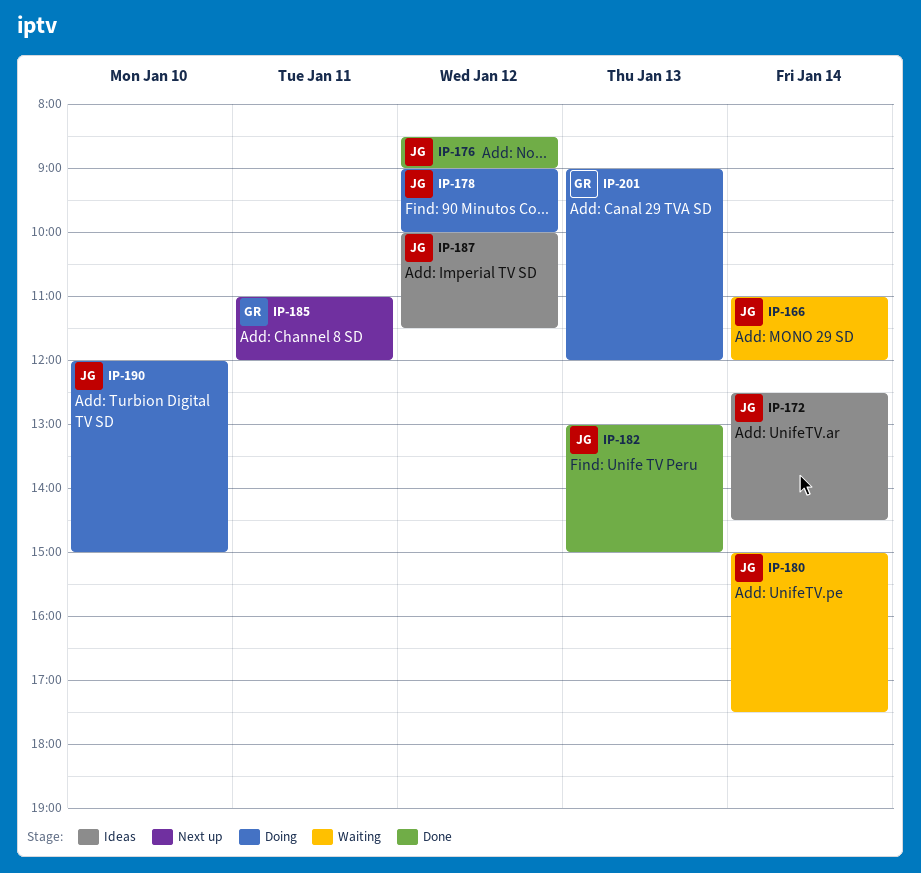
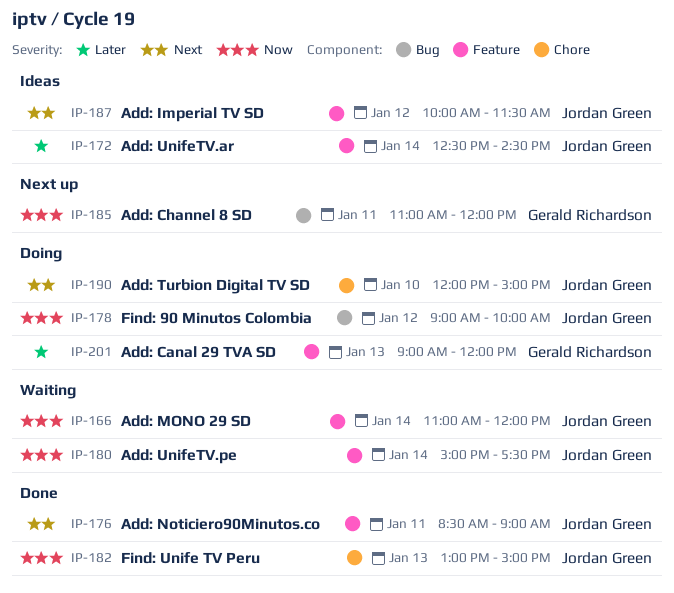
IP-176, day: Jan 12 -> Jan 11

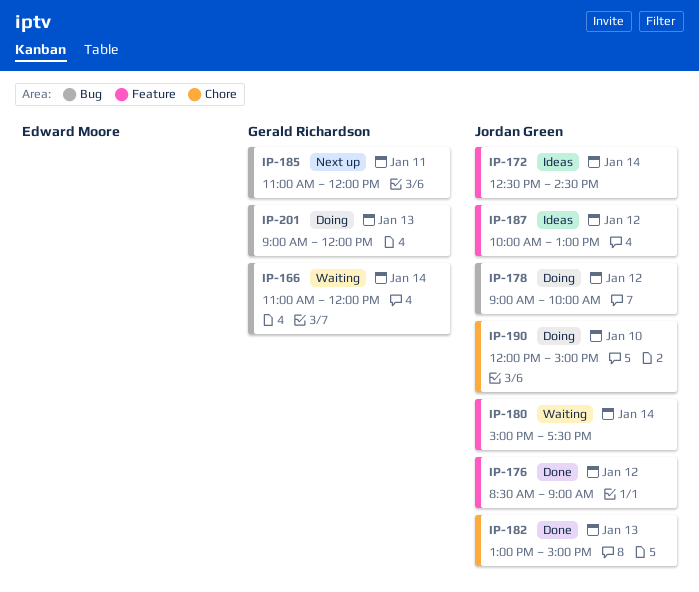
IP-166, owner: Jordan Green -> Gerald Richardson
IP-166, label: Feature -> Bug
IP-176, day: Jan 11 -> Jan 12
IP-187, ends: 11:30 -> 13:00
IP-201, label: Feature -> Bug

